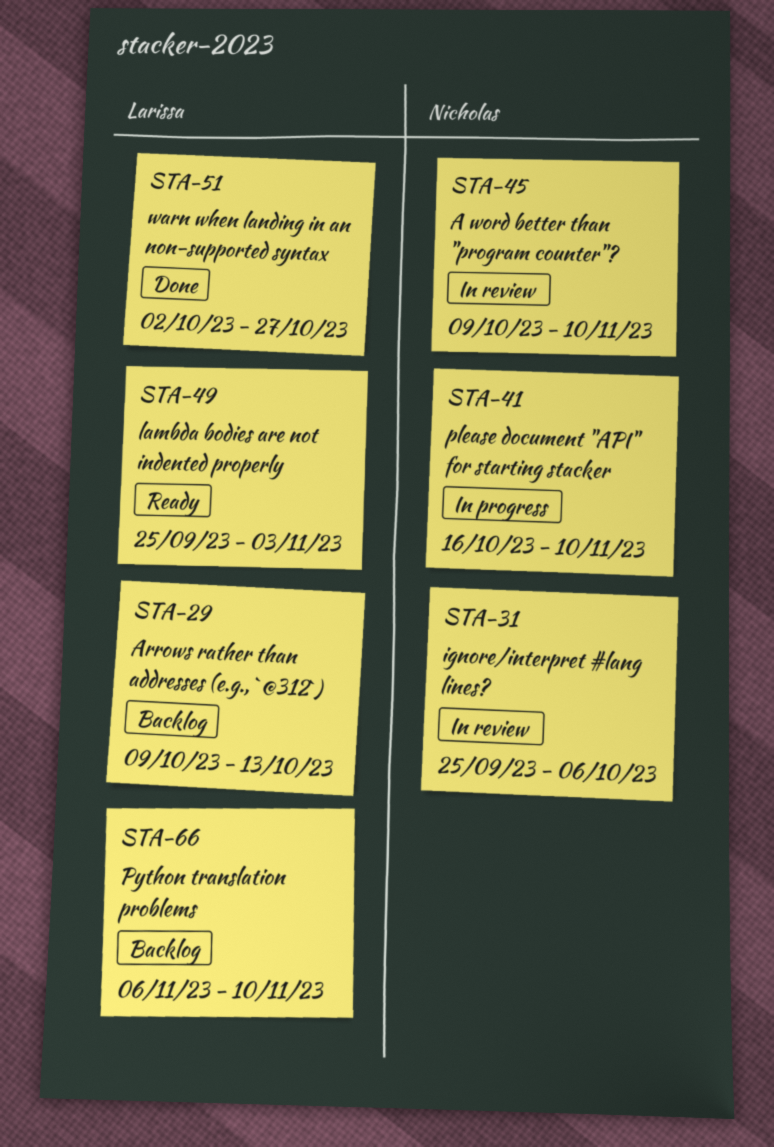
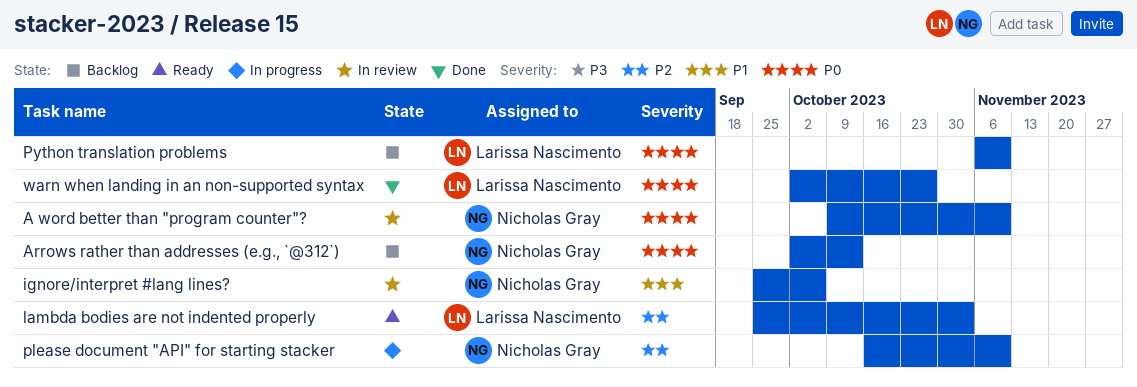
Arrows rather than addresses (e.g., `@312`), owner: Larissa Nascimento -> Nicholas Gray
Arrows rather than addresses (e.g., `@312`), start: Oct 9 -> Oct 2

